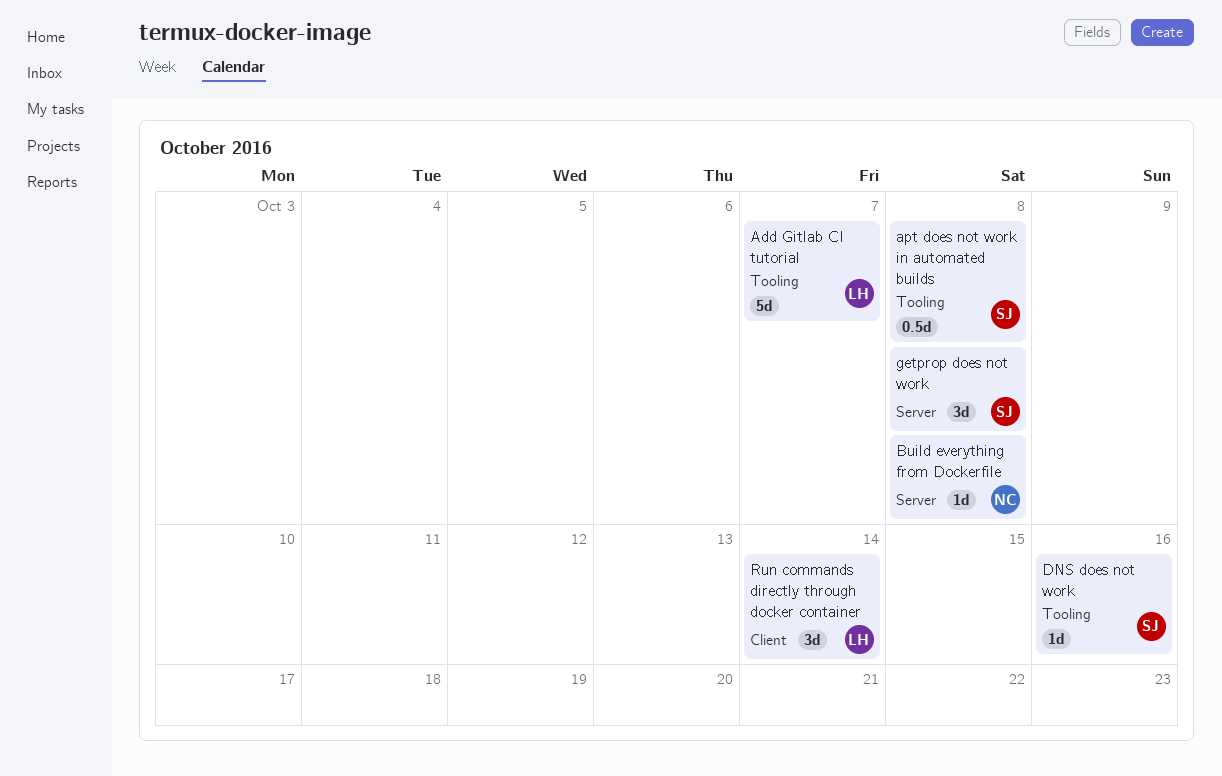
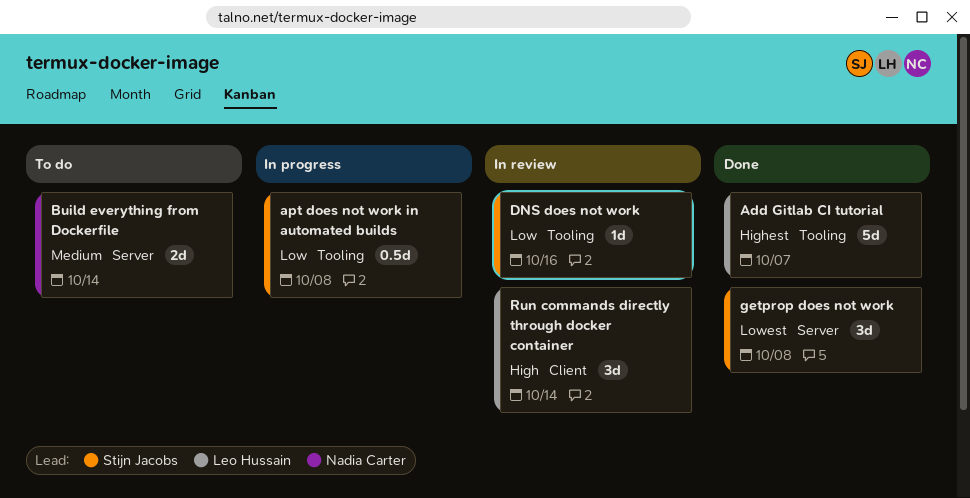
Build everything from Dockerfile, estimate: 1d -> 2d
Build everything from Dockerfile, due: Oct 8 -> Oct 14

